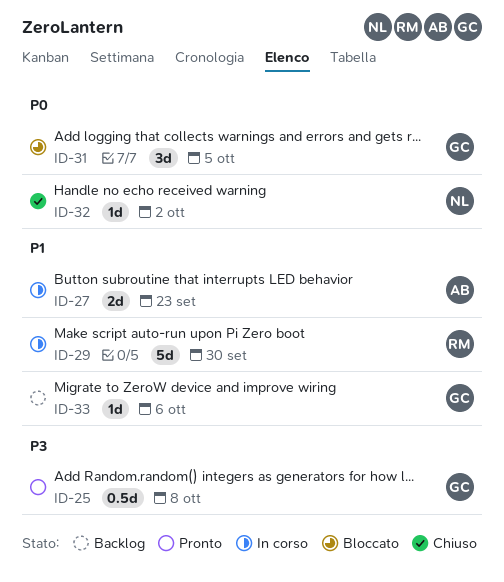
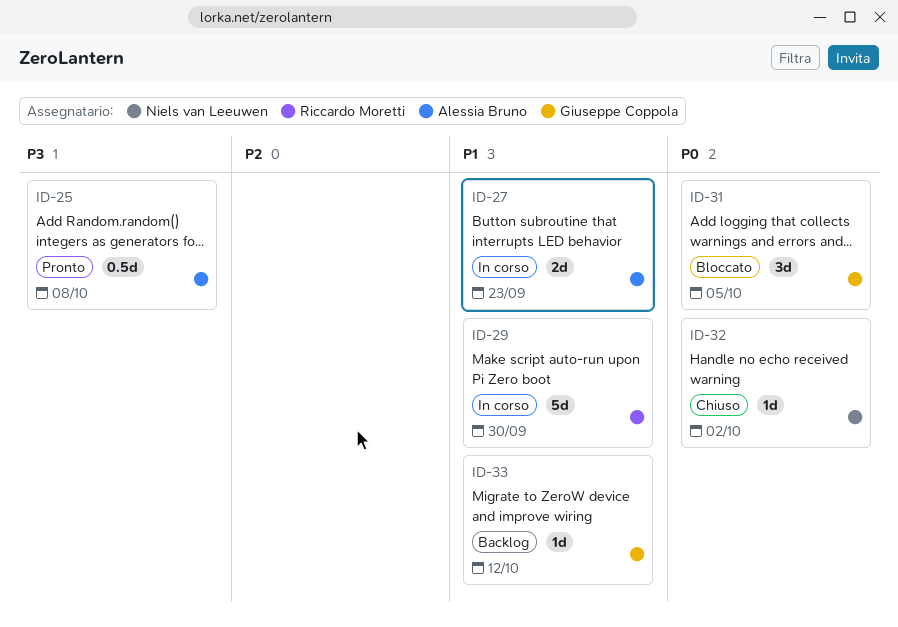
ID-25, owner: Giuseppe Coppola -> Alessia Bruno
ID-33, due: Oct 6 -> Oct 12

